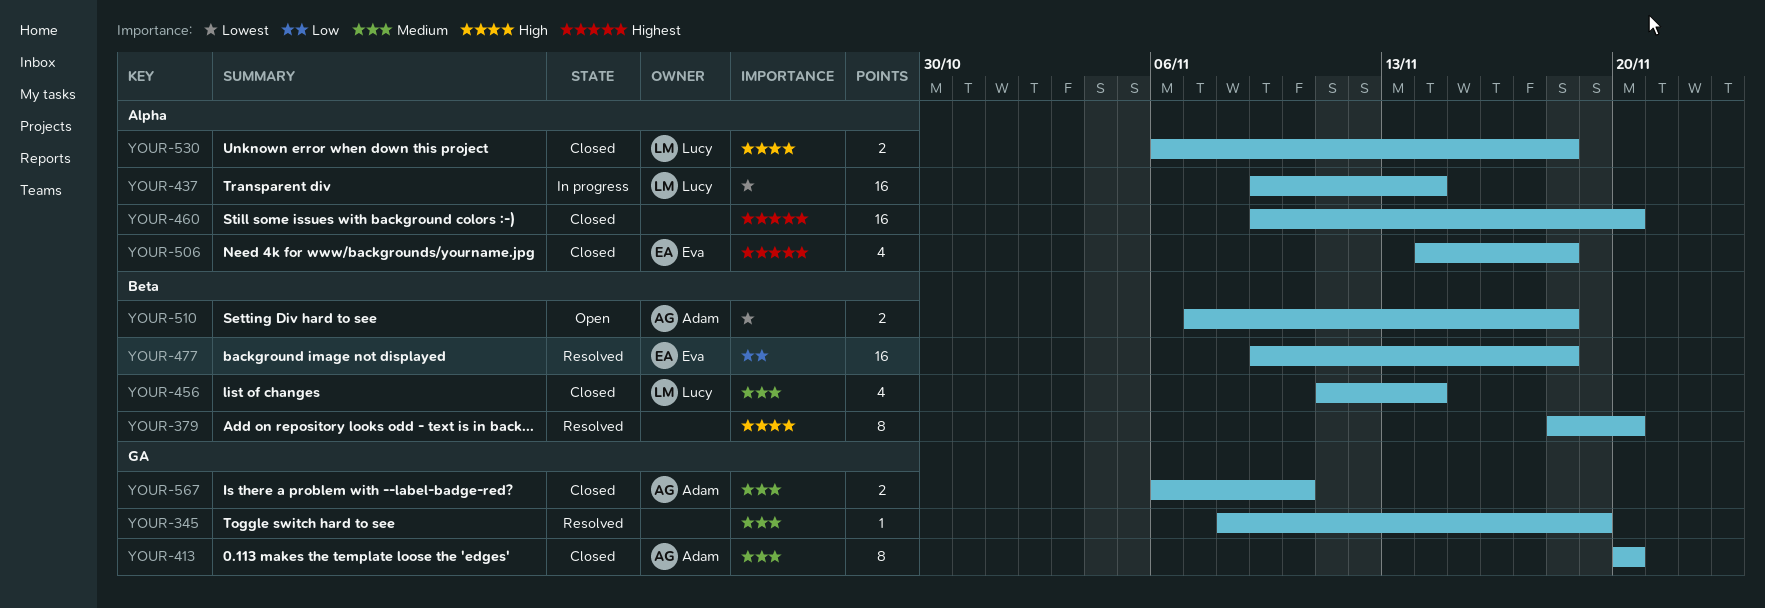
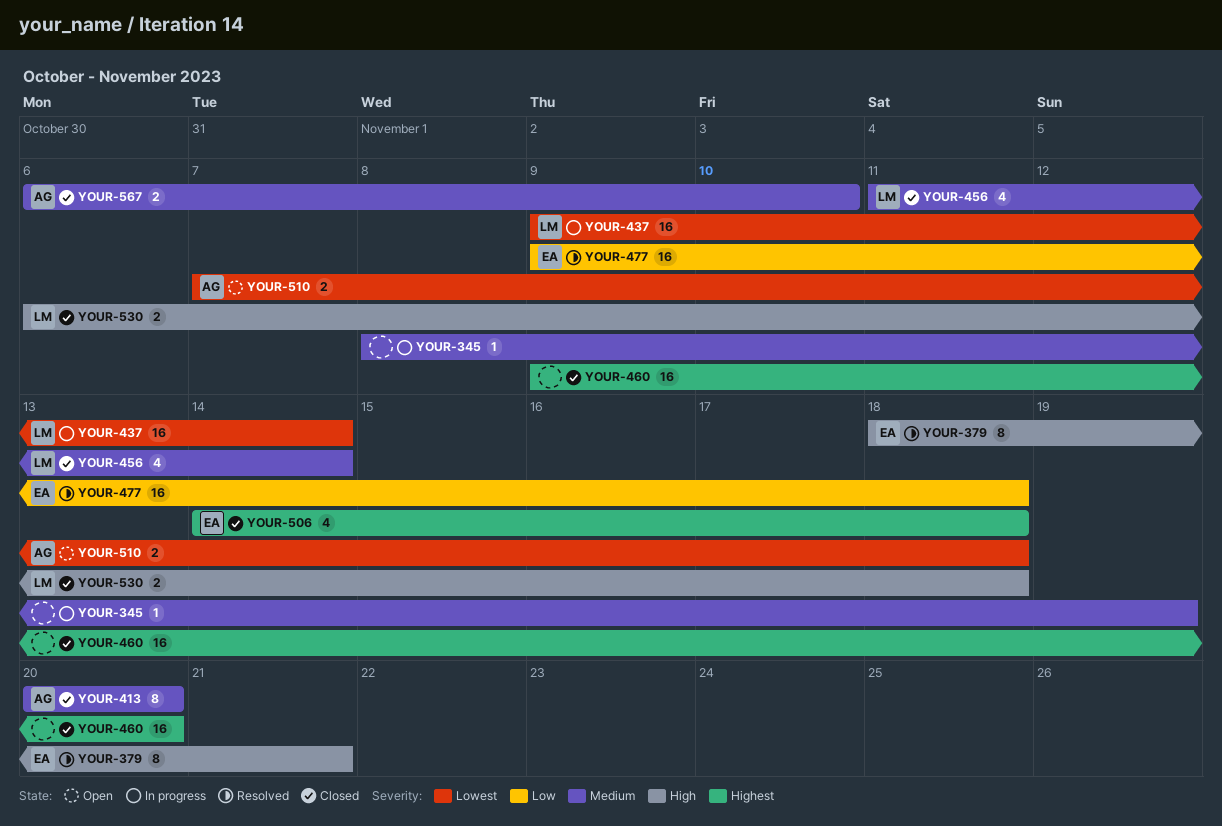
YOUR-345, status: Resolved -> In progress
YOUR-379, owner: none -> Eva
YOUR-379, due: Nov 20 -> Nov 21

